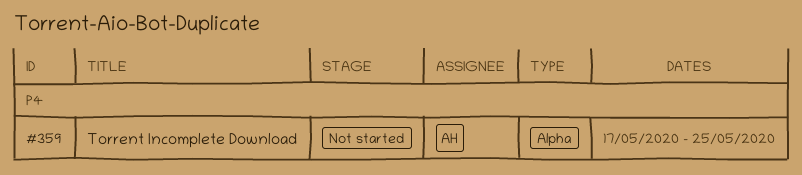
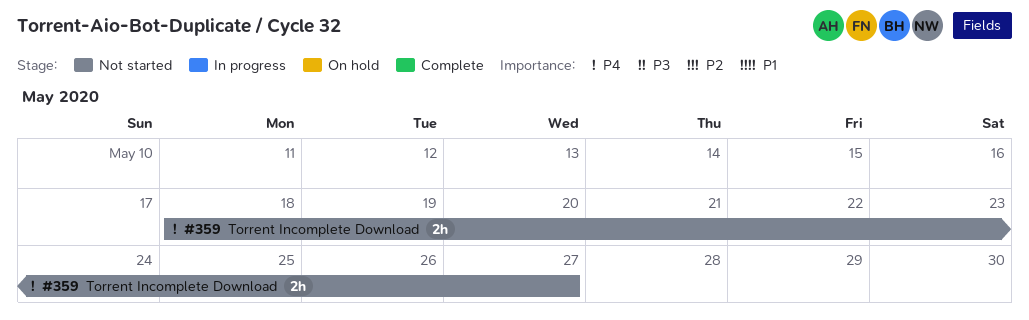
#359, start: May 17 -> May 18
#359, due: May 25 -> May 27

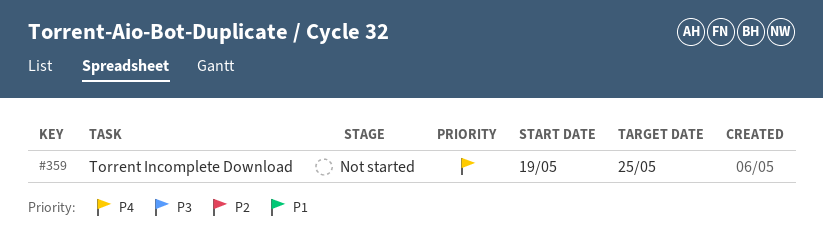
#359, start: May 18 -> May 19
#359, due: May 27 -> May 25

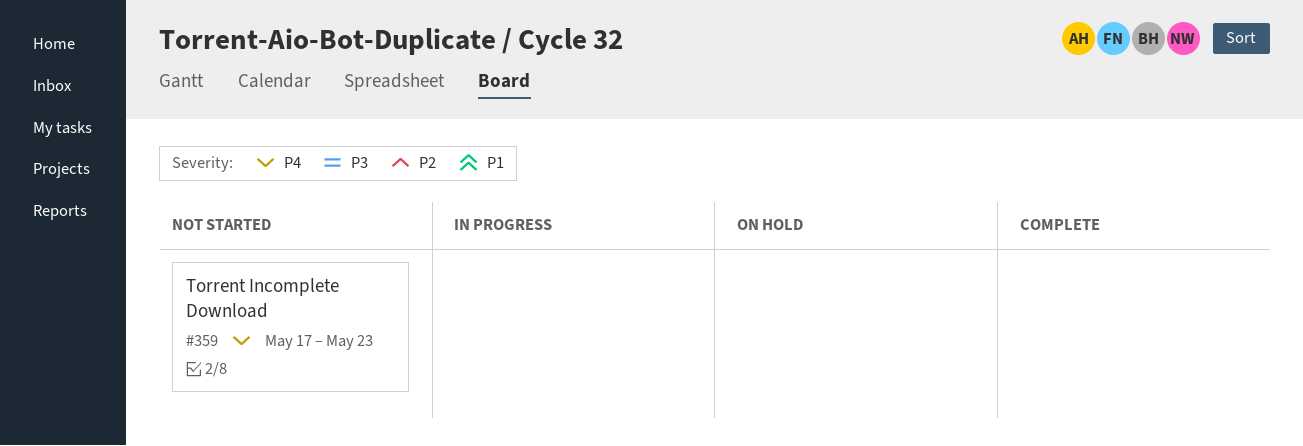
#359, start: May 19 -> May 17
#359, due: May 25 -> May 23

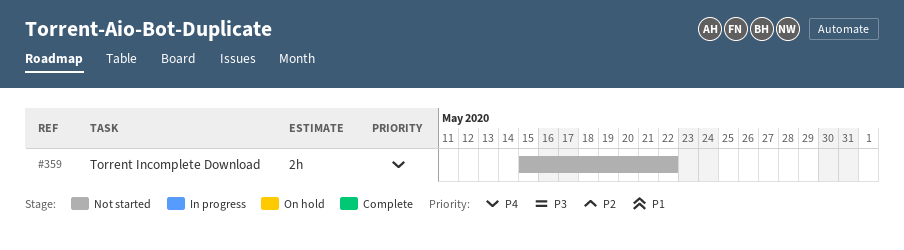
#359, start: May 17 -> May 15
#359, due: May 23 -> May 22

